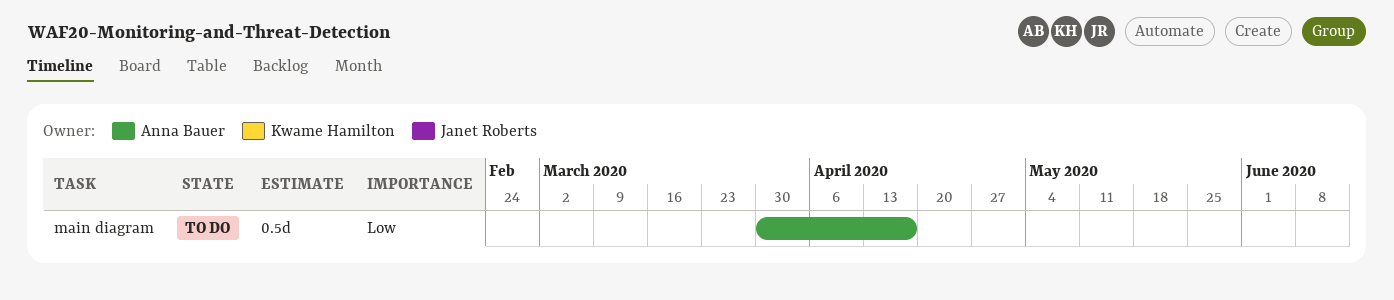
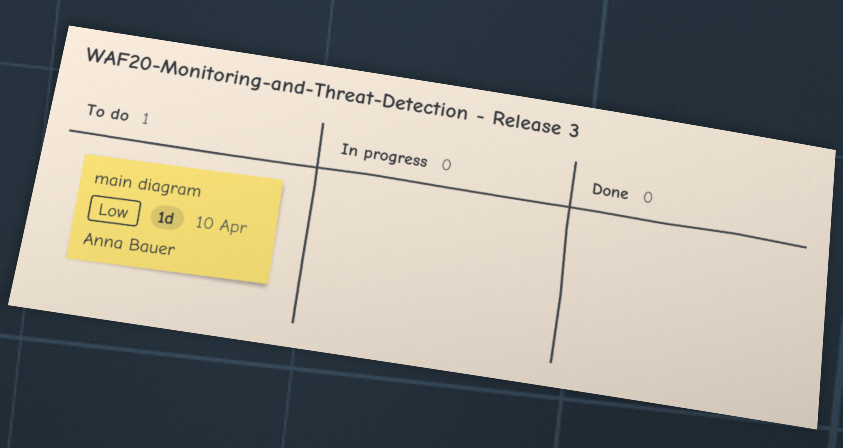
main diagram, estimate: 0.5d -> 1d
main diagram, due: Apr 17 -> Apr 10

